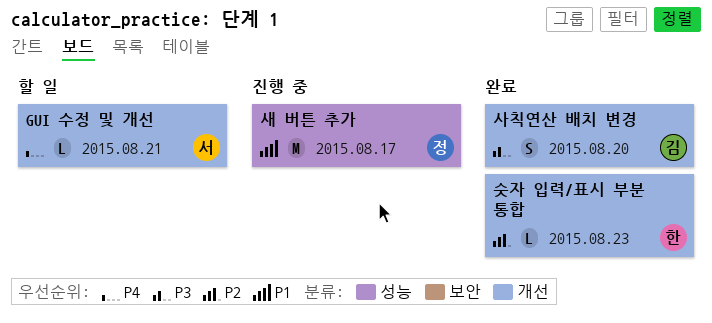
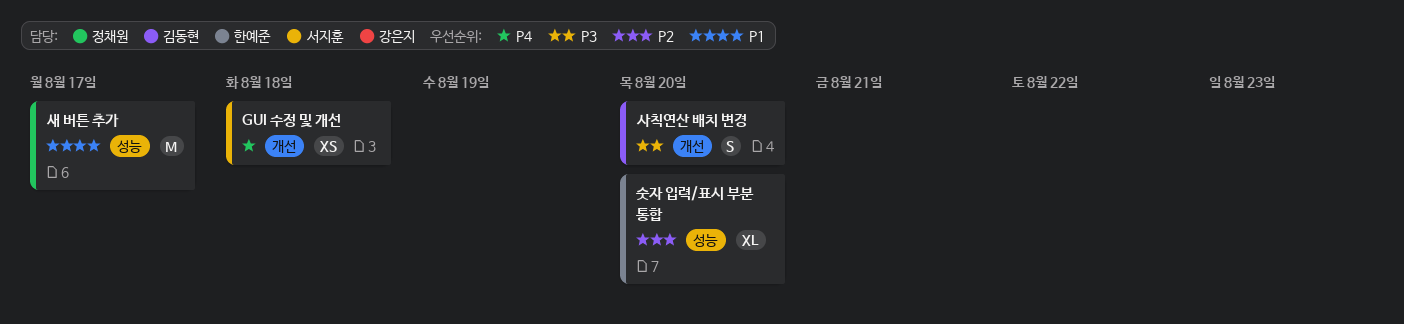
GUI 수정 및 개선, estimate: L -> XS
GUI 수정 및 개선, due: Aug 21 -> Aug 18
숫자 입력/표시 부분 통합, label: 개선 -> 성능
숫자 입력/표시 부분 통합, estimate: L -> XL
숫자 입력/표시 부분 통합, due: Aug 23 -> Aug 20

